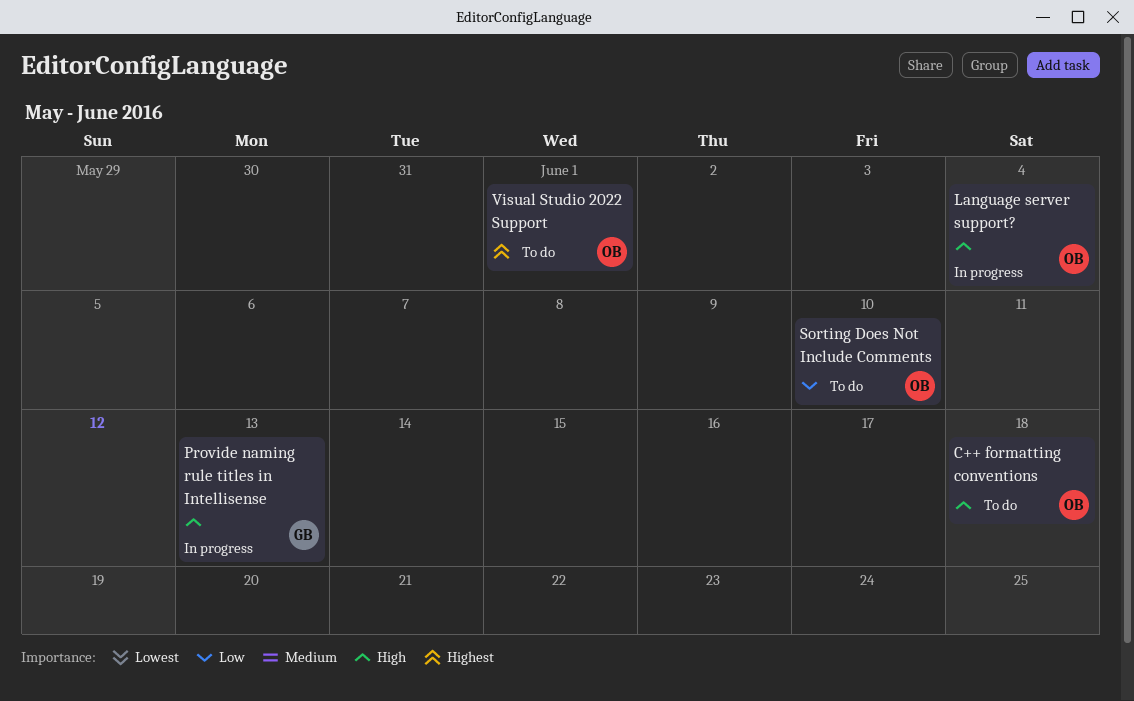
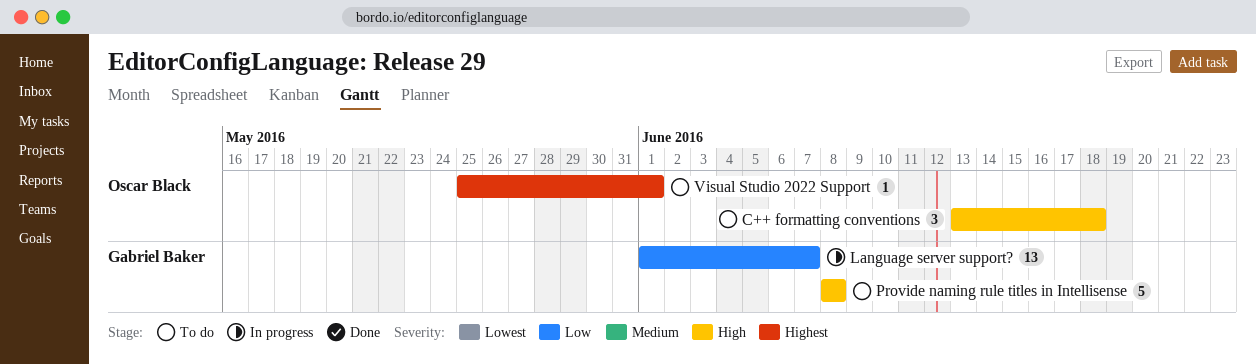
Language server support?, owner: Oscar Black -> Gabriel Baker
Language server support?, priority: High -> Low
Language server support?, due: Jun 4 -> Jun 7
Provide naming rule titles in Intellisense, status: In progress -> To do
Provide naming rule titles in Intellisense, due: Jun 13 -> Jun 8
Sorting Does Not Include Comments: present -> none

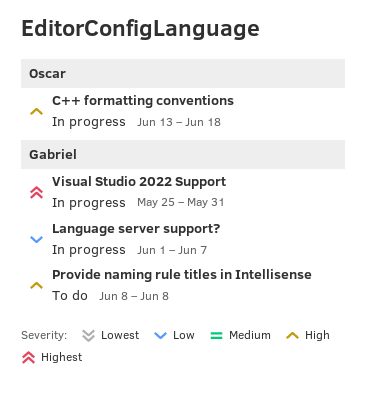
C++ formatting conventions, status: To do -> In progress
Visual Studio 2022 Support, status: To do -> In progress
Visual Studio 2022 Support, owner: Oscar Black -> Gabriel Baker
Visual Studio 2022 Support, due: Jun 1 -> May 31

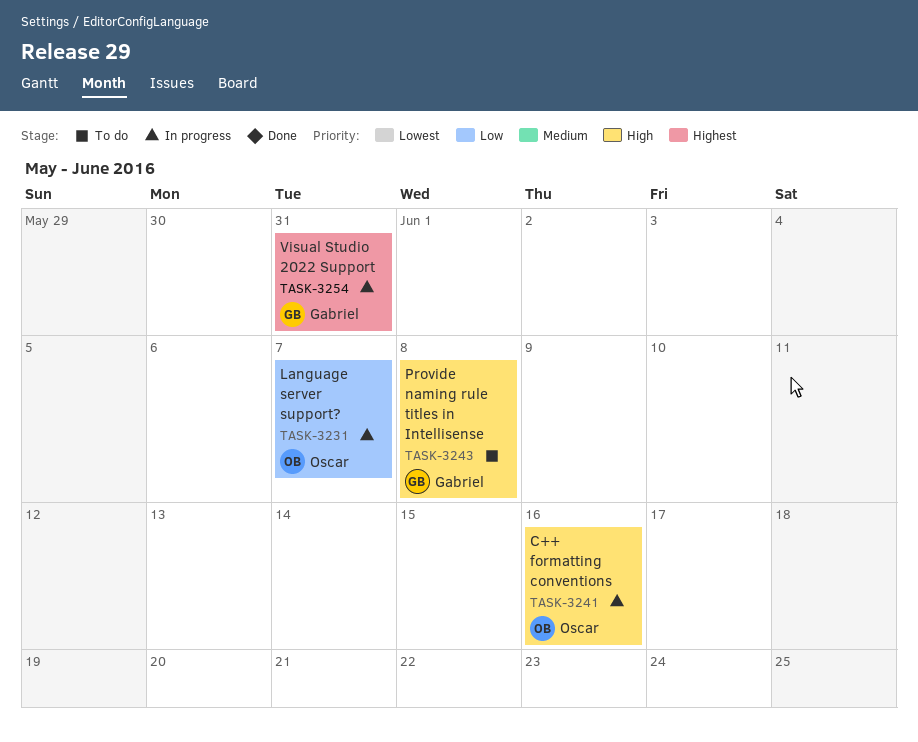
C++ formatting conventions, due: Jun 18 -> Jun 16
Language server support?, owner: Gabriel -> Oscar

